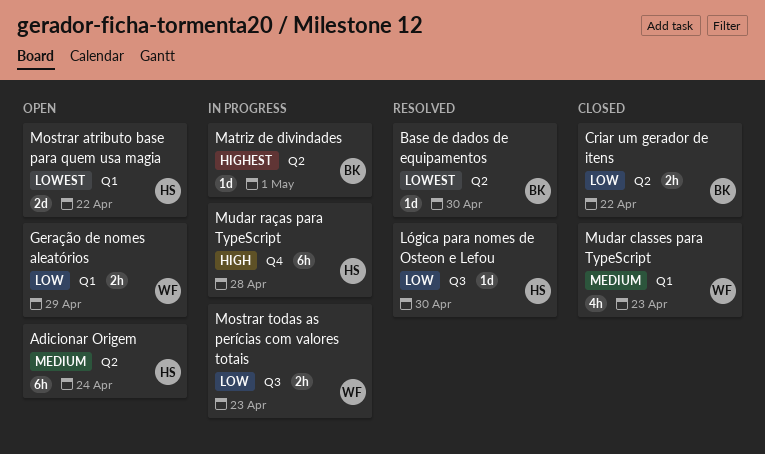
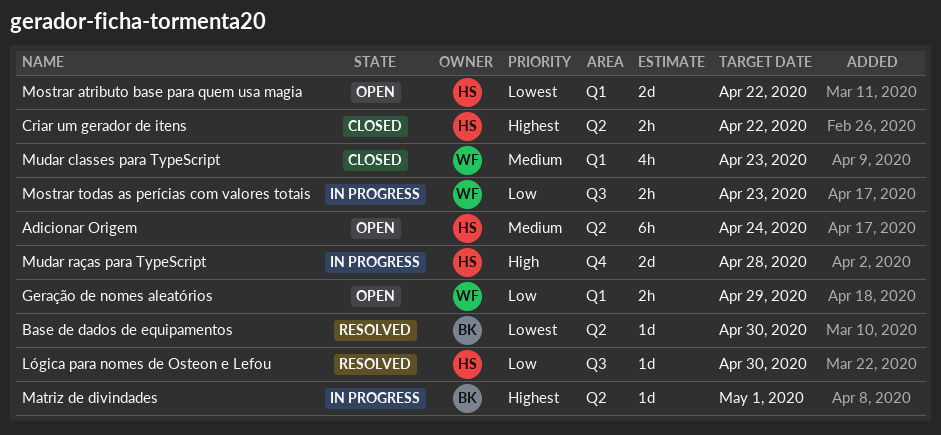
Criar um gerador de itens, owner: BK -> HS
Criar um gerador de itens, priority: Low -> Highest
Mudar raças para TypeScript, estimate: 6h -> 2d

